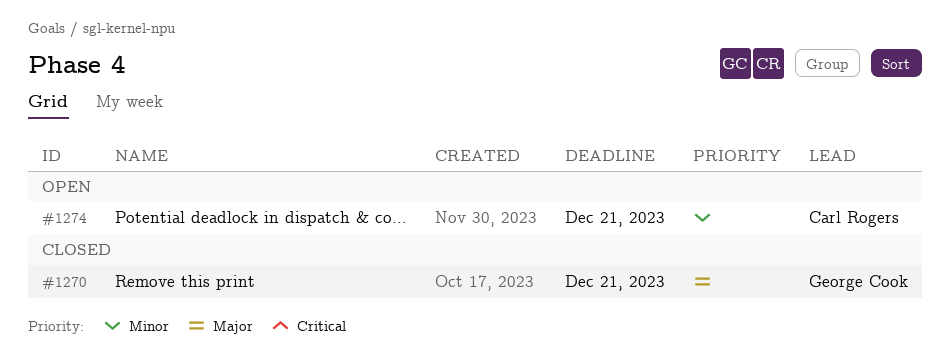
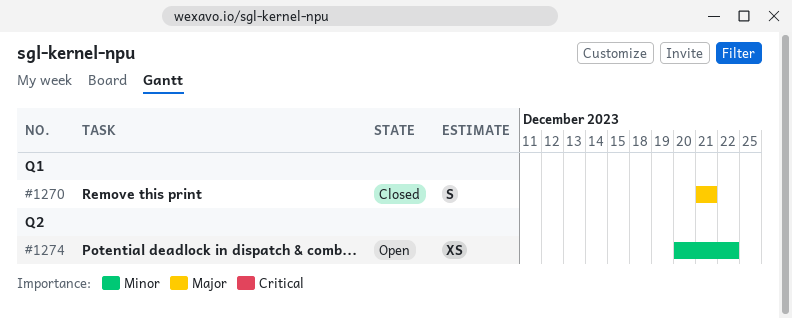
#1274, due: Dec 21 -> Dec 22

